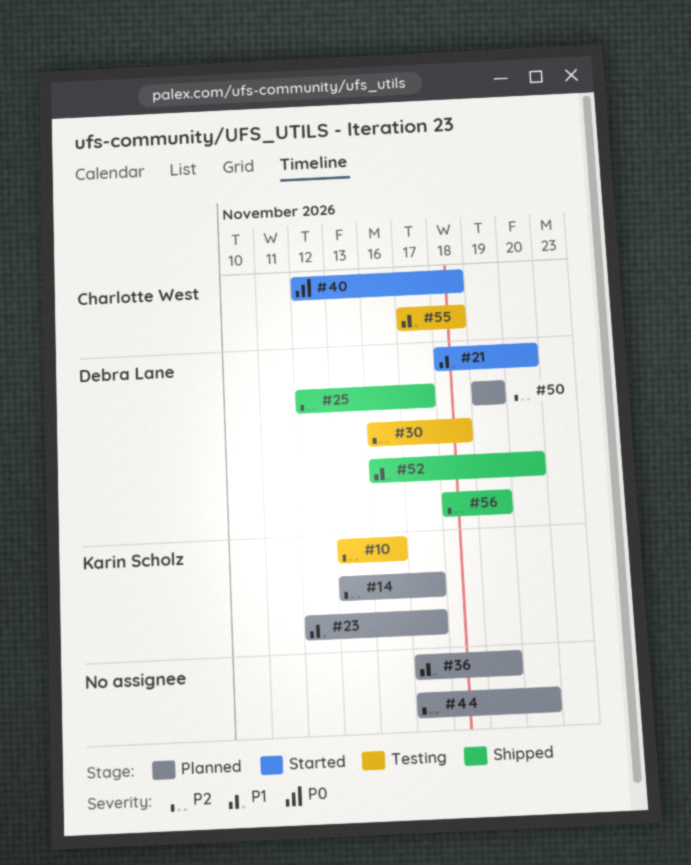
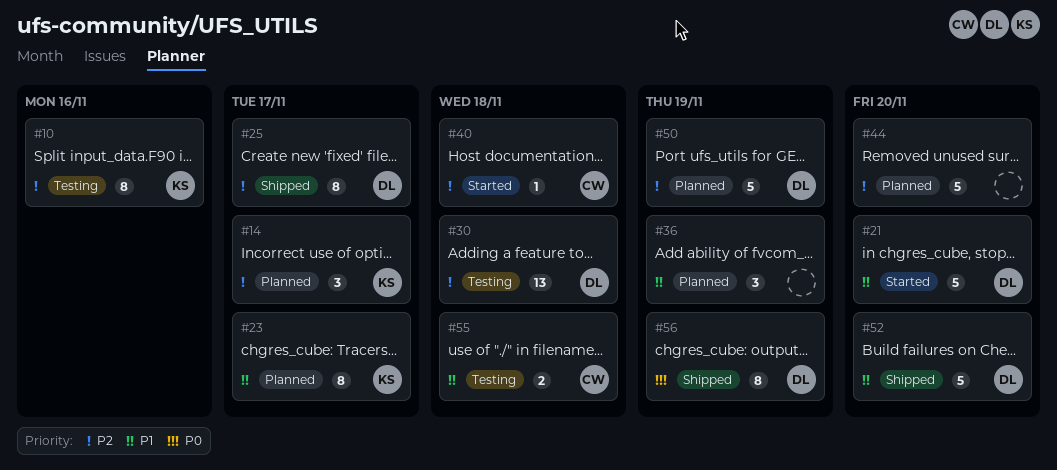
#40, priority: P0 -> P2
#56, priority: P2 -> P0

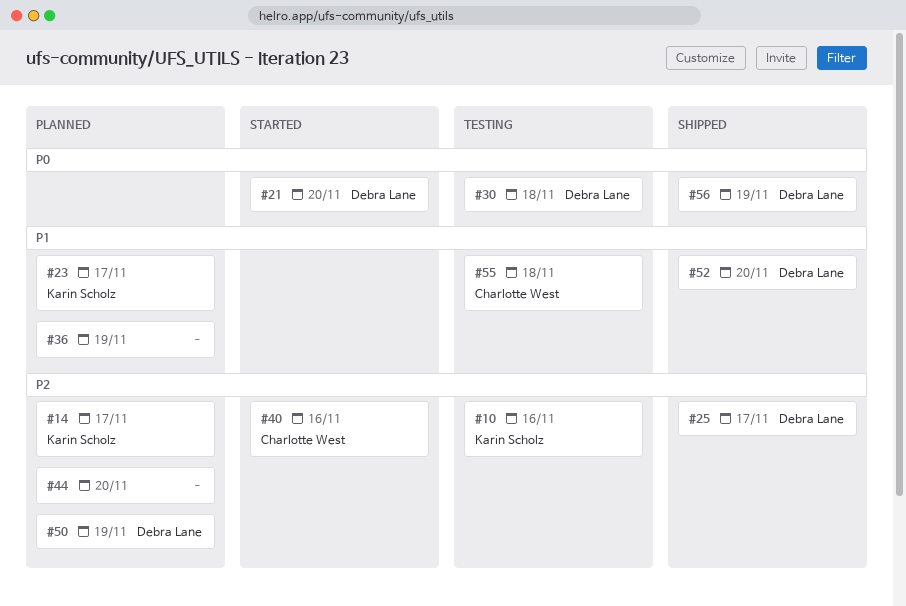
#21, priority: P1 -> P0
#30, priority: P2 -> P0
#40, due: Nov 18 -> Nov 16

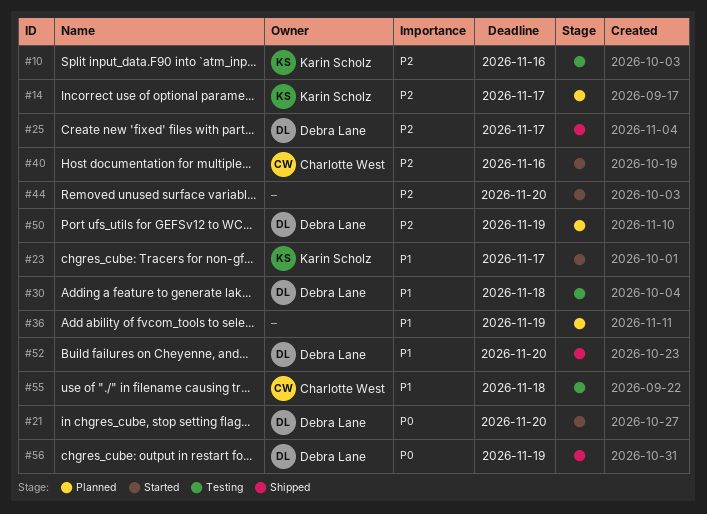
#23, status: Planned -> Started
#30, priority: P0 -> P1
#44, status: Planned -> Started

